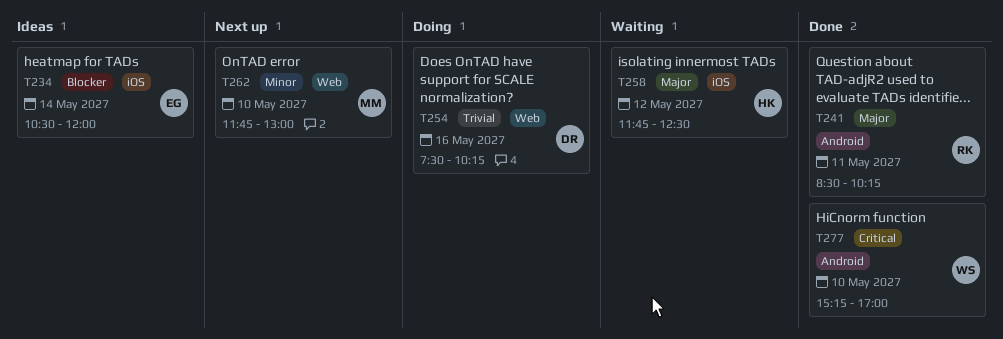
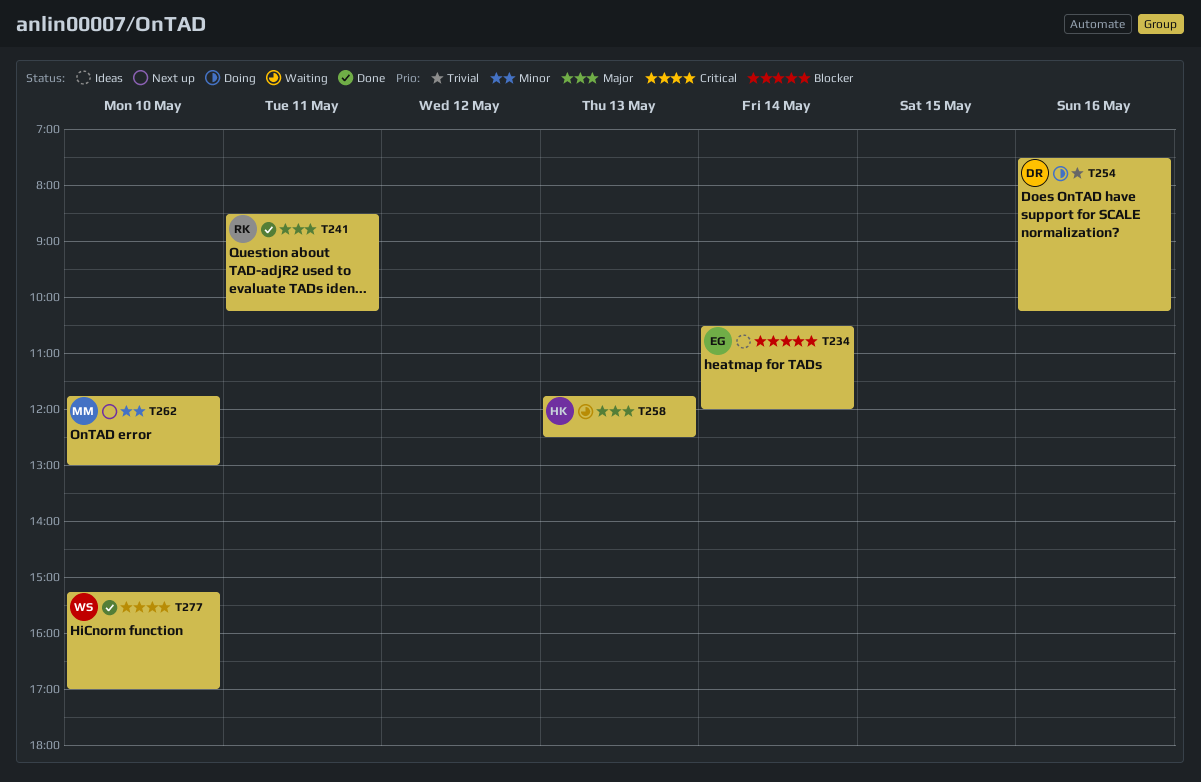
T258, day: May 12 -> May 13

